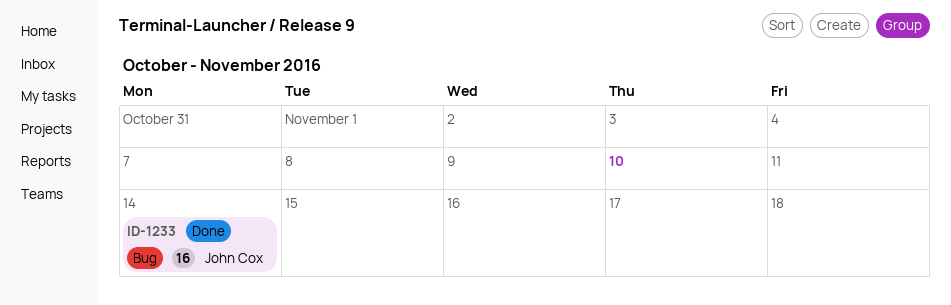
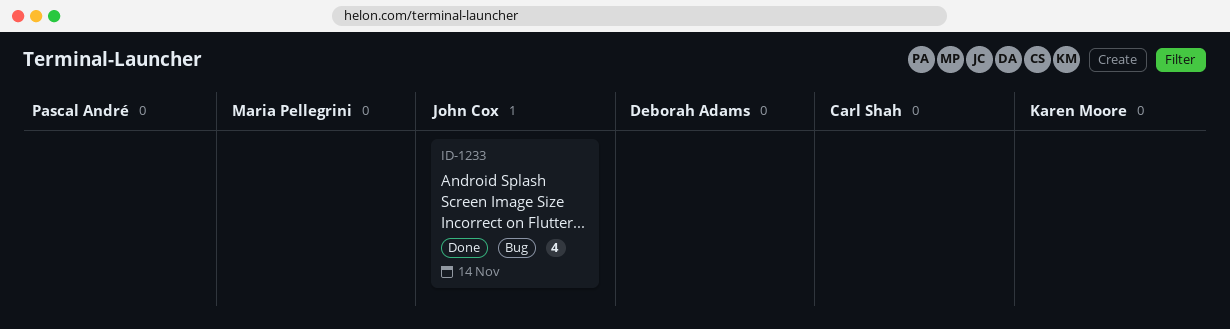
ID-1233, estimate: 16 -> 4

